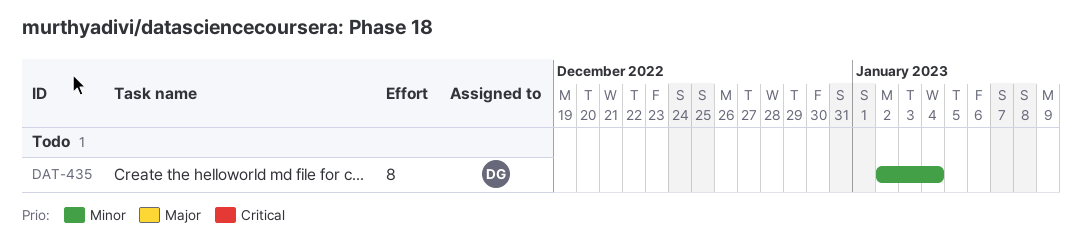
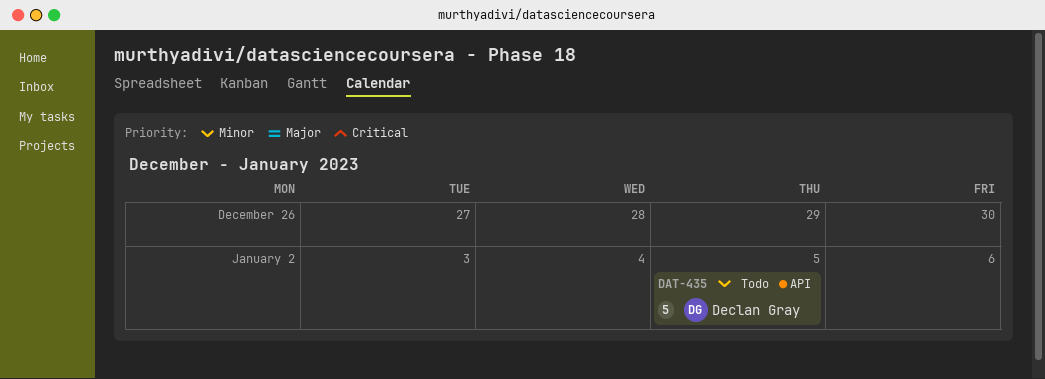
DAT-435, estimate: 8 -> 5
DAT-435, due: Jan 4 -> Jan 5

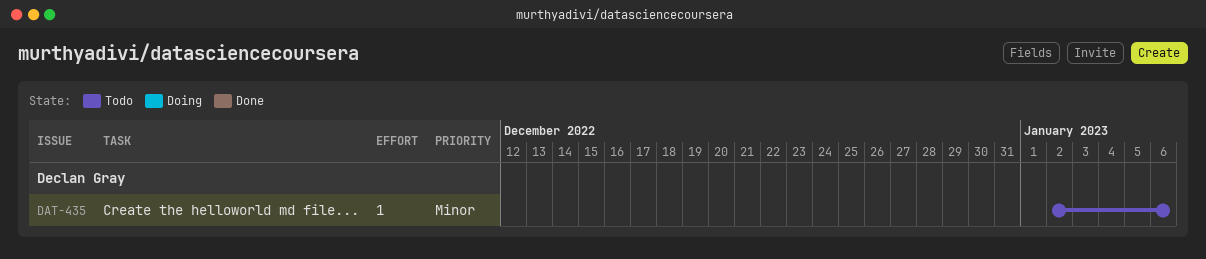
DAT-435, estimate: 5 -> 1
DAT-435, due: Jan 5 -> Jan 6

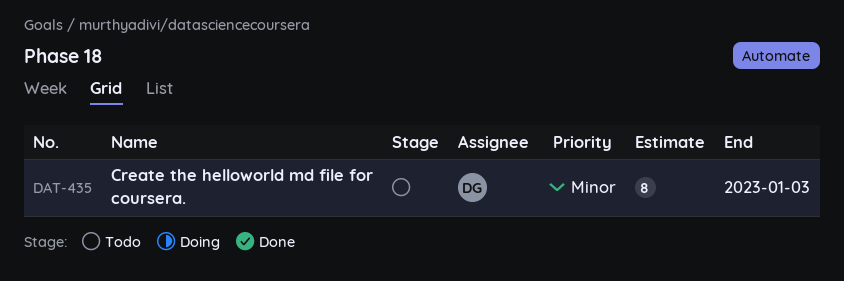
DAT-435, estimate: 1 -> 8
DAT-435, due: Jan 6 -> Jan 3

